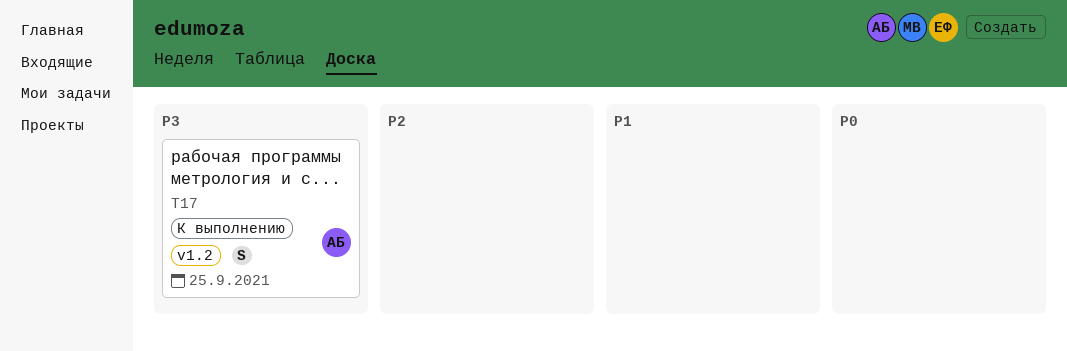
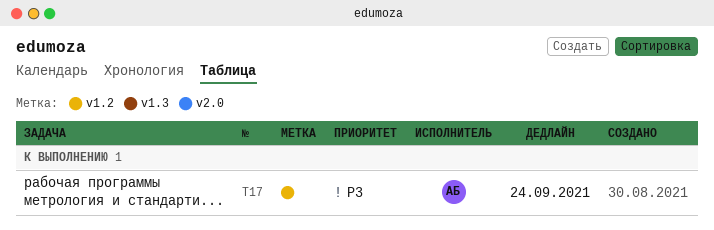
T17, due: Sep 25 -> Sep 24

